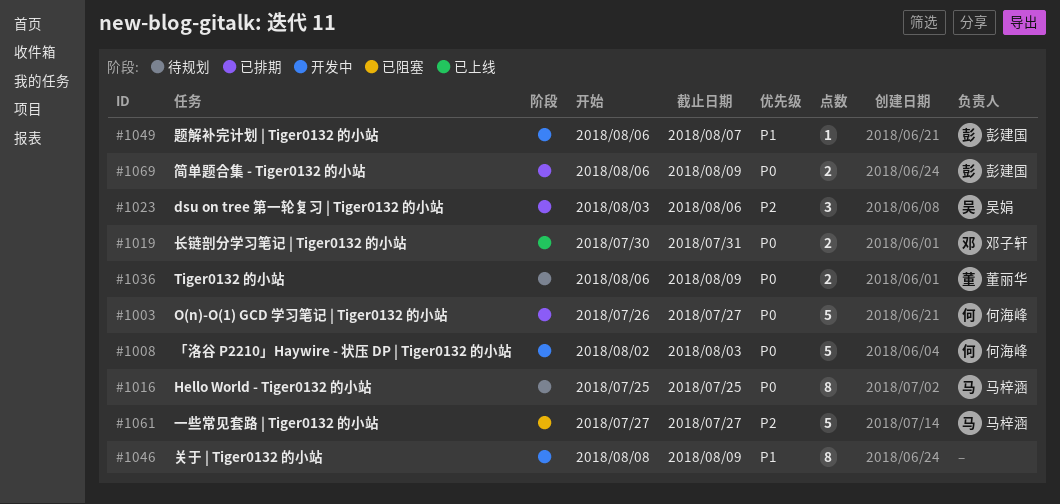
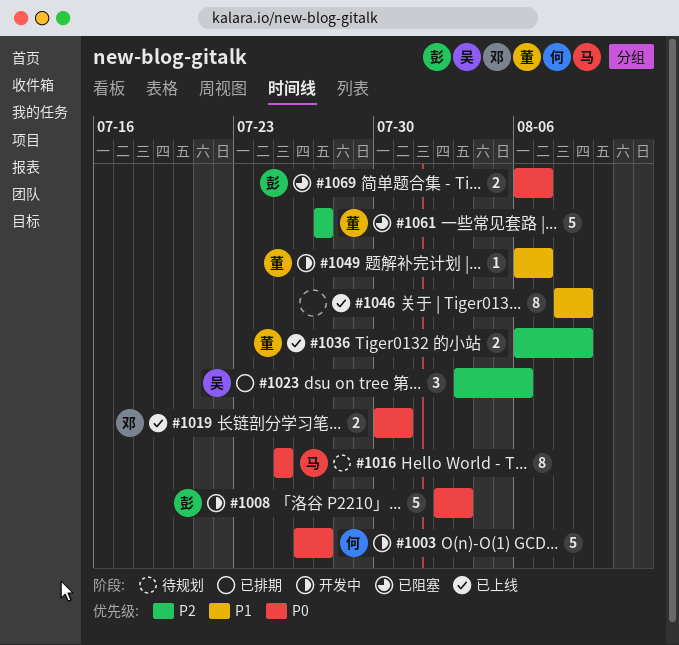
#1003, status: 已排期 -> 开发中
#1008, owner: 何海峰 -> 彭建国
#1036, status: 待规划 -> 已上线
#1036, priority: P0 -> P2
#1046, status: 开发中 -> 已上线
#1049, owner: 彭建国 -> 董丽华
#1061, owner: 马梓涵 -> 董丽华
#1069, status: 已排期 -> 已阻塞
#1069, due: Aug 9 -> Aug 7

